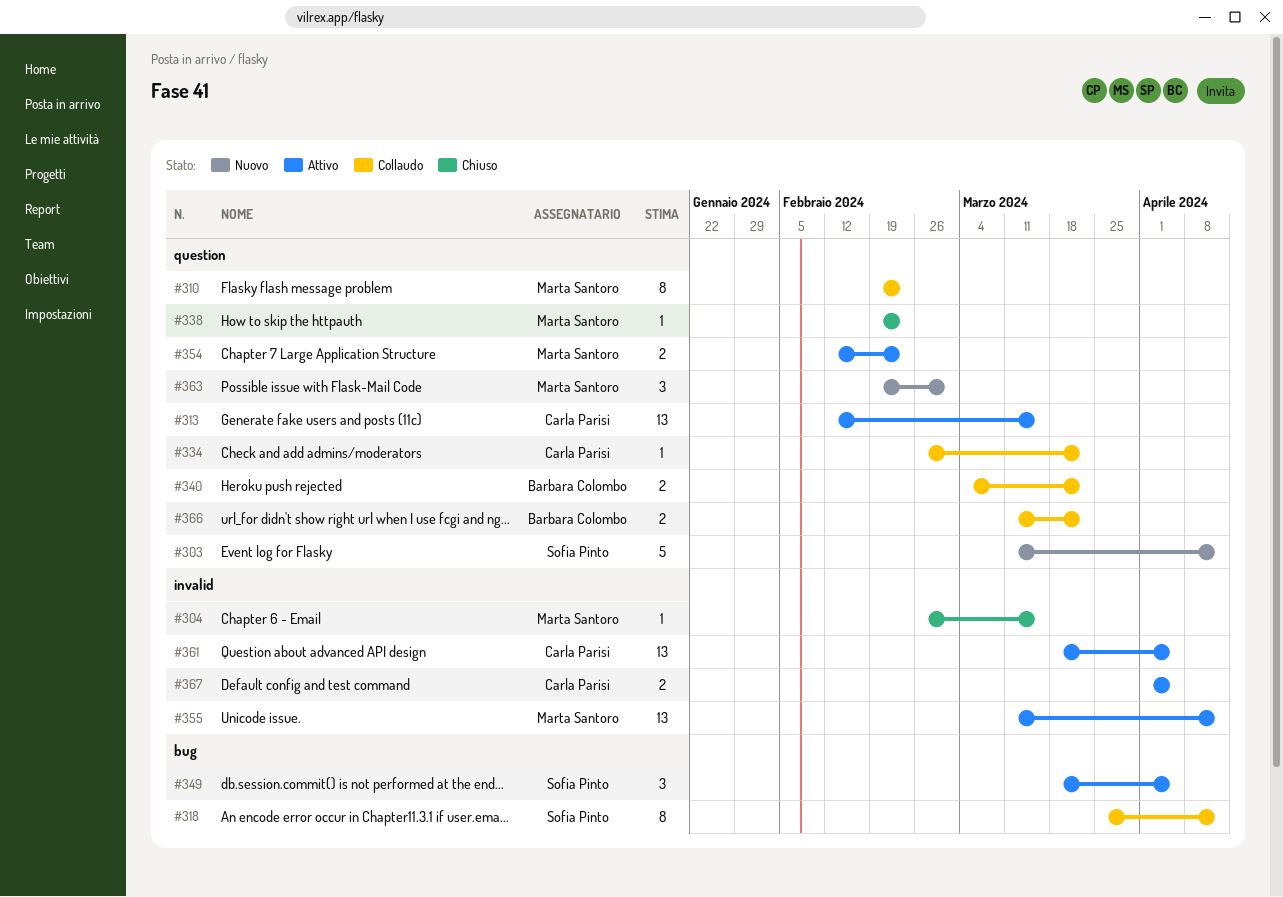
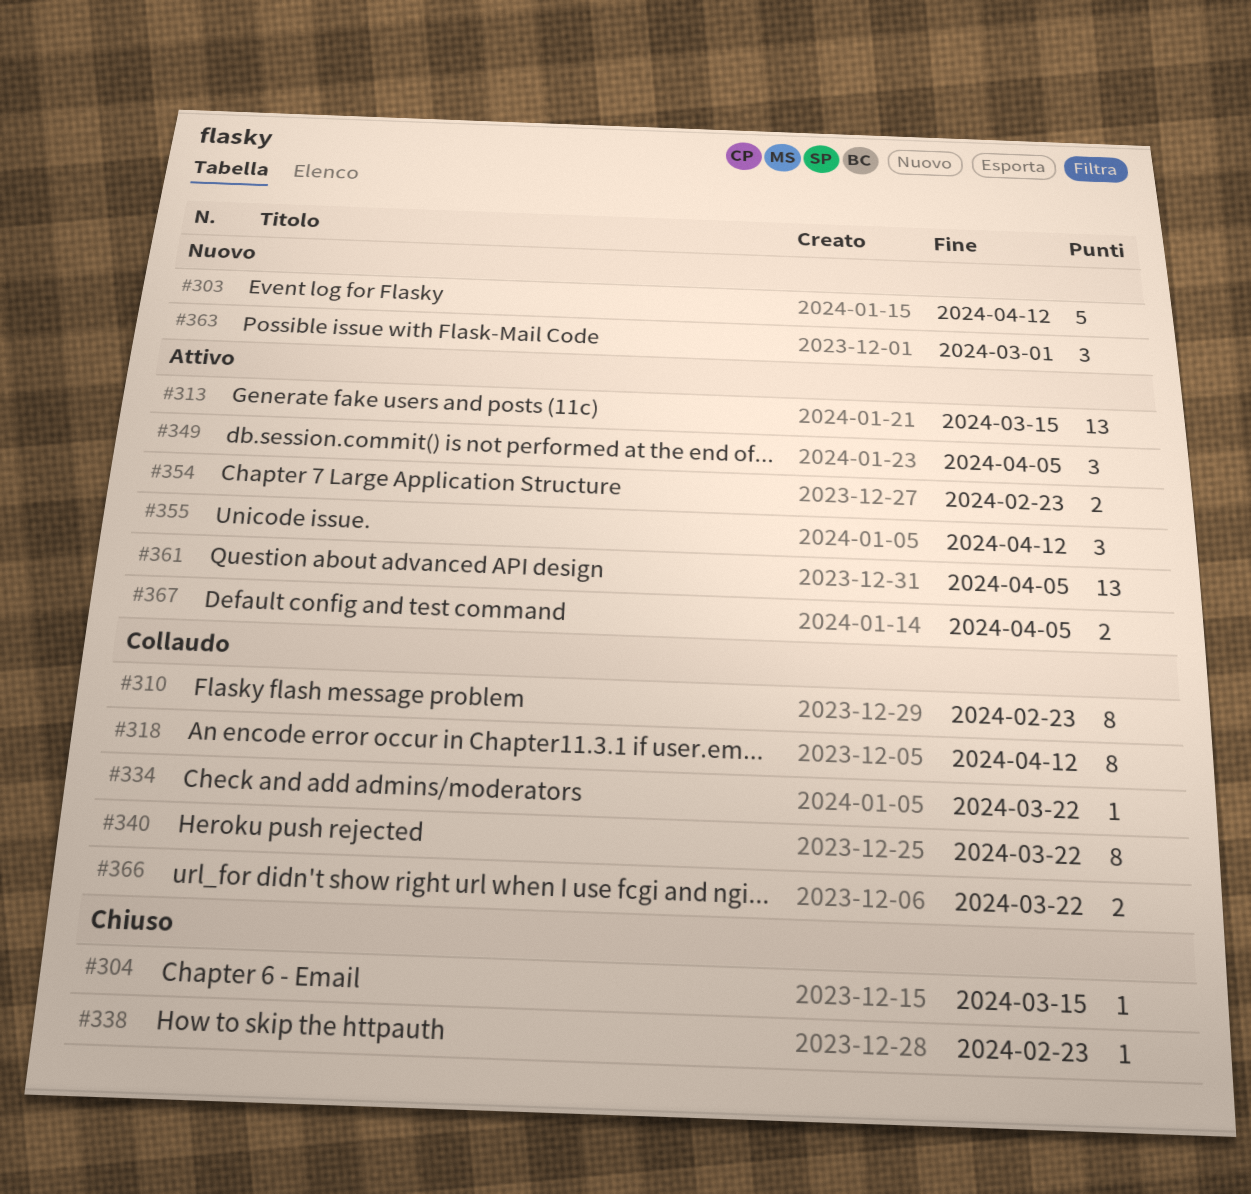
#340, estimate: 2 -> 8
#355, estimate: 13 -> 3

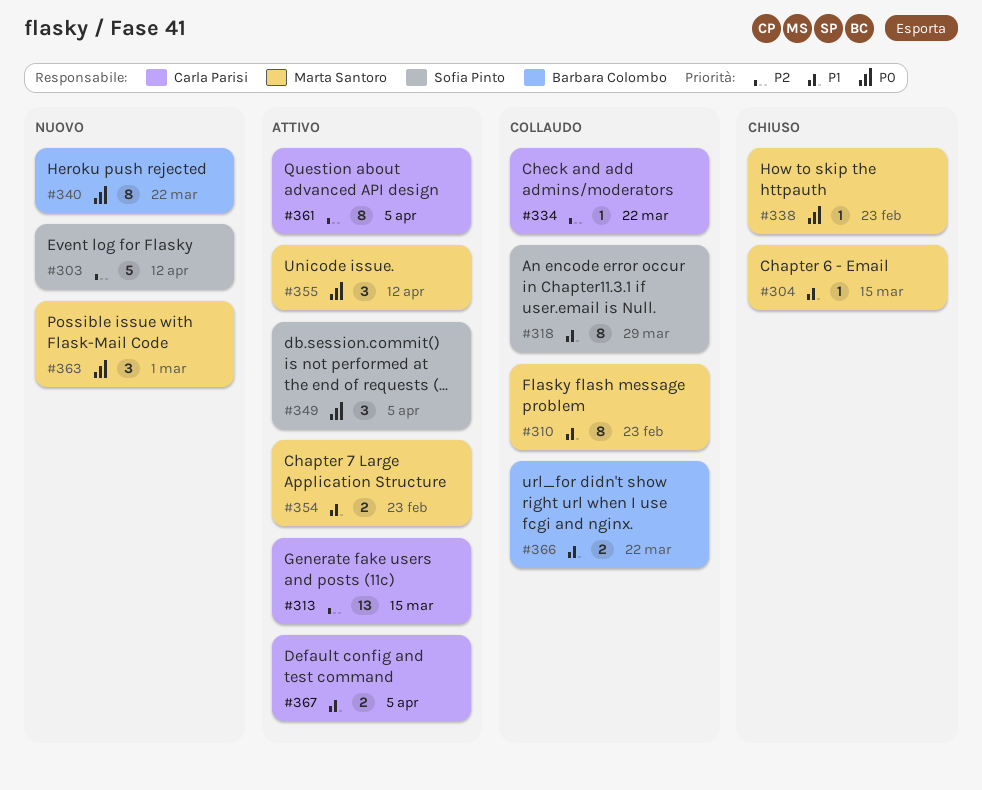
#318, due: Apr 12 -> Mar 29
#340, status: Collaudo -> Nuovo
#361, estimate: 13 -> 8

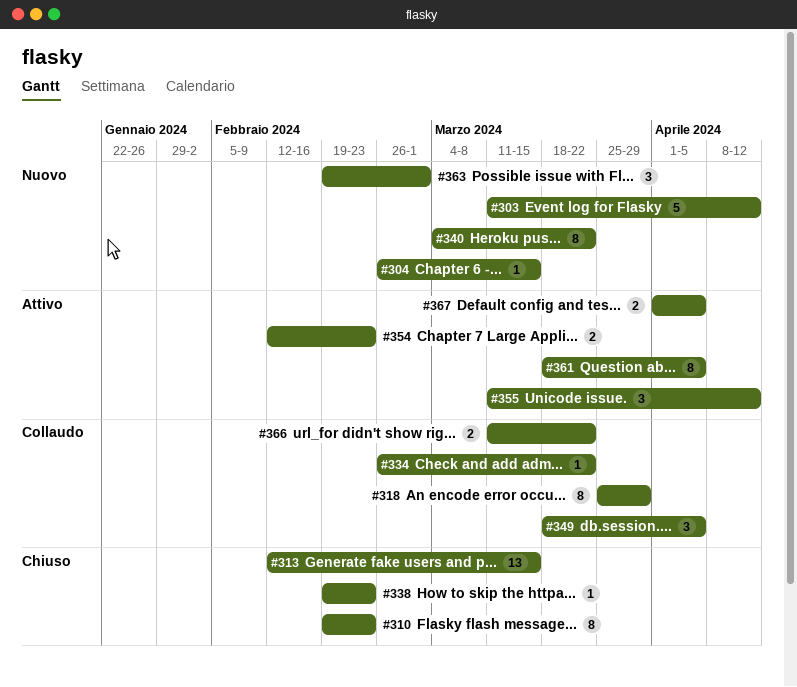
#304, status: Chiuso -> Nuovo
#310, status: Collaudo -> Chiuso
#313, status: Attivo -> Chiuso
#349, status: Attivo -> Collaudo

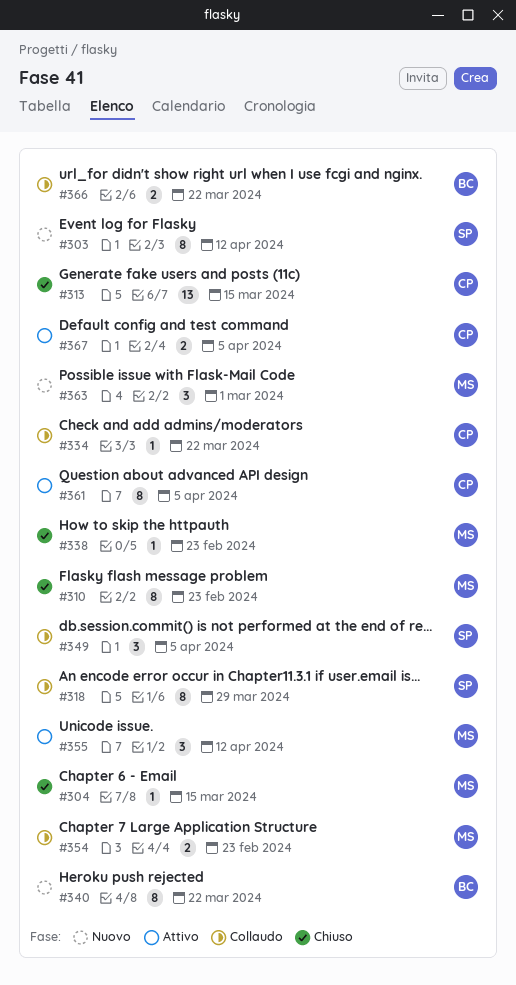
#303, estimate: 5 -> 8
#304, status: Nuovo -> Chiuso
#354, status: Attivo -> Collaudo

